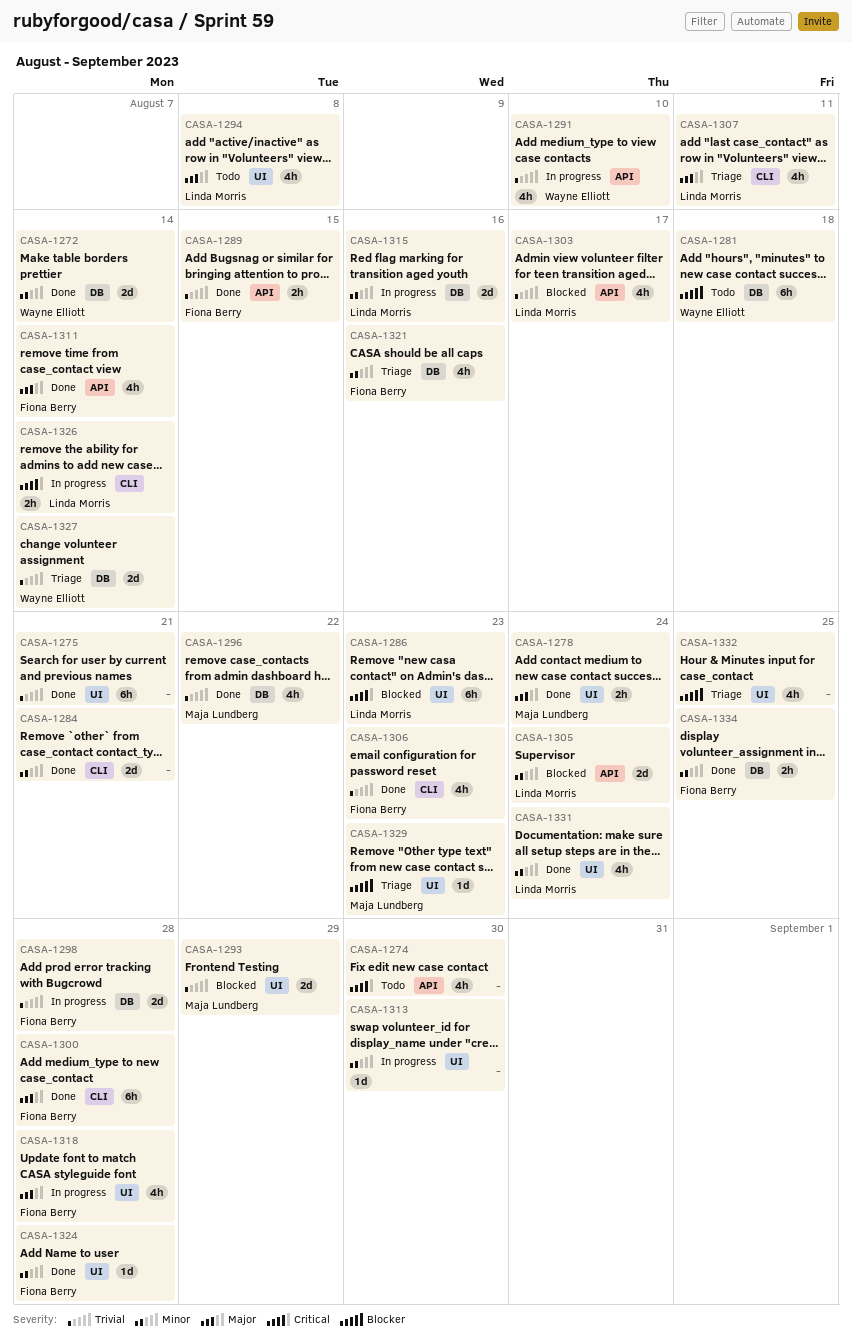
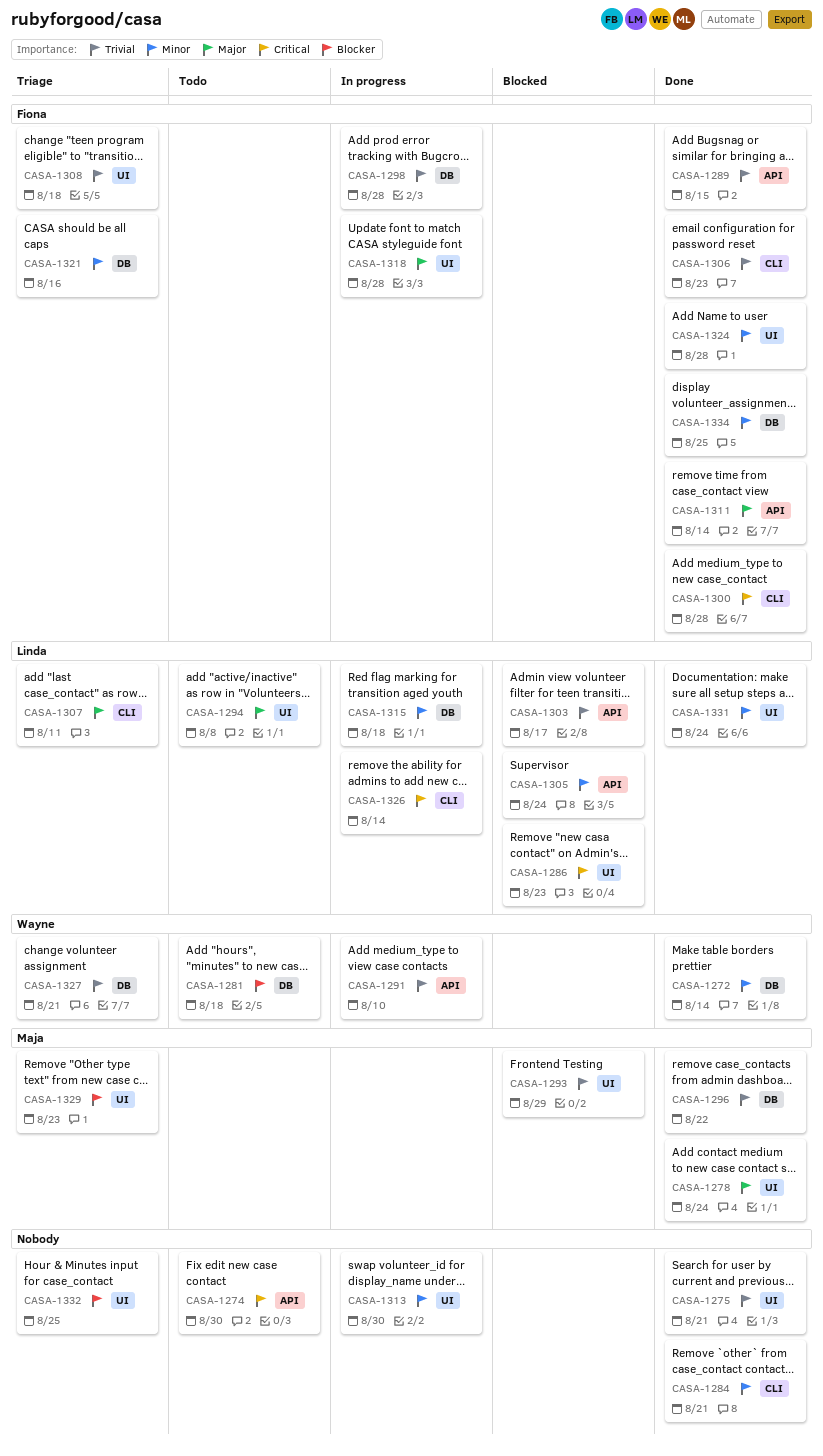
CASA-1300, priority: Major -> Critical
CASA-1308: none -> present
CASA-1315, due: Aug 16 -> Aug 18
CASA-1327, due: Aug 14 -> Aug 21

